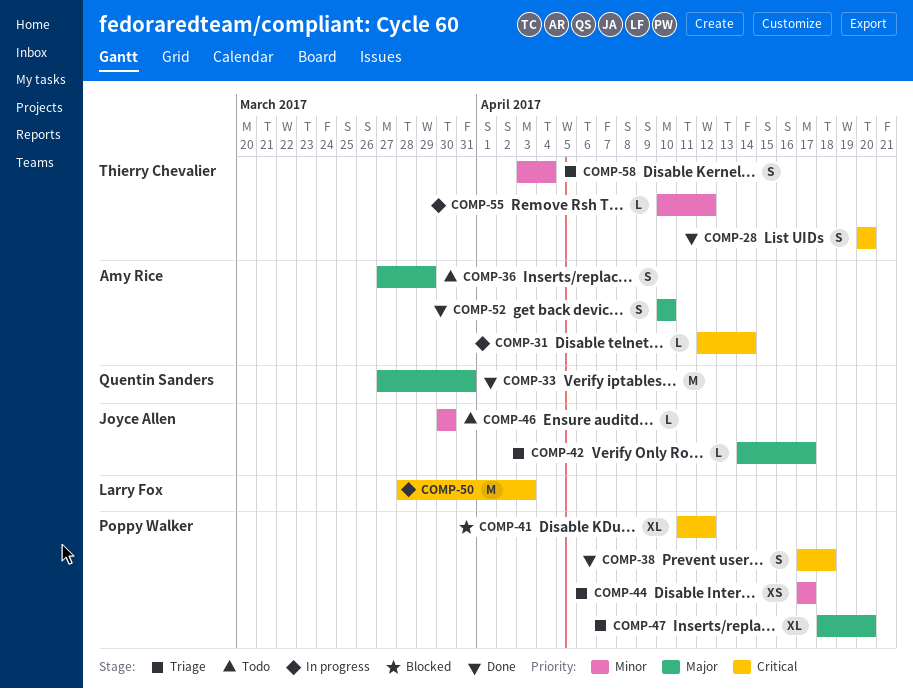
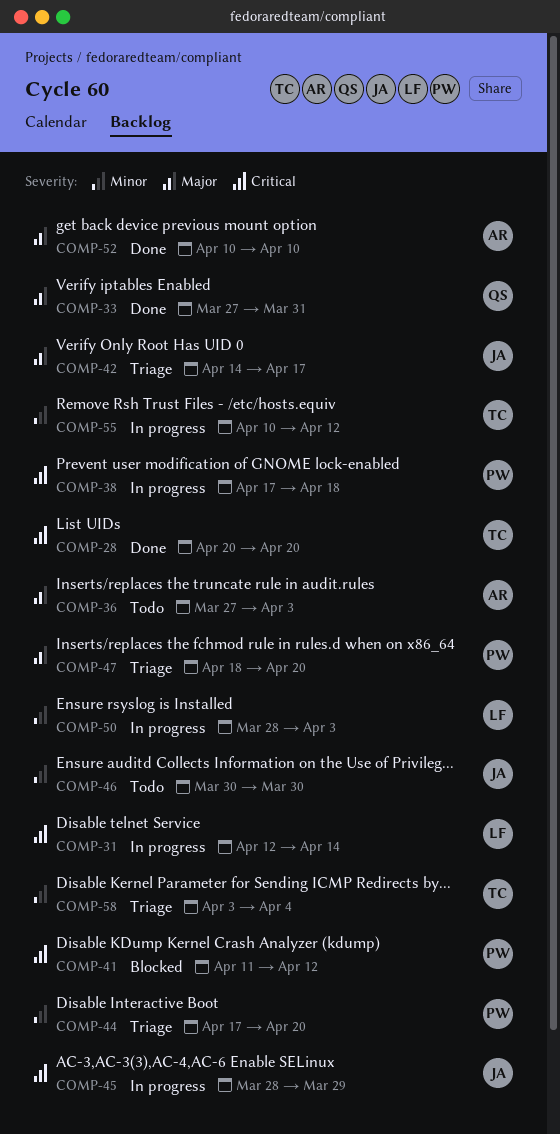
COMP-31, owner: Amy Rice -> Larry Fox
COMP-36, due: Mar 29 -> Apr 3
COMP-38, status: Done -> In progress
COMP-44, due: Apr 17 -> Apr 20
COMP-45: none -> present
COMP-50, priority: Critical -> Minor

